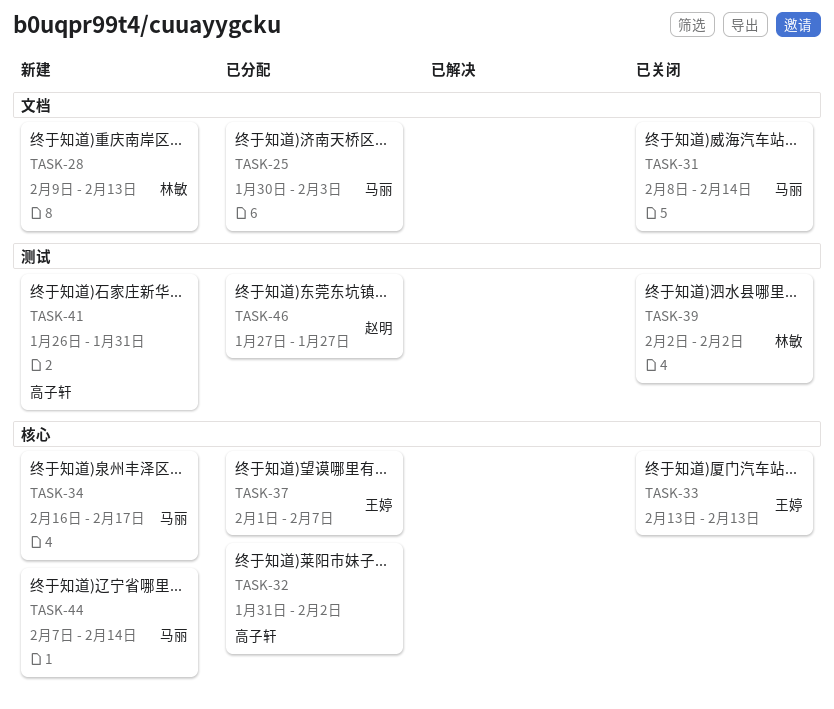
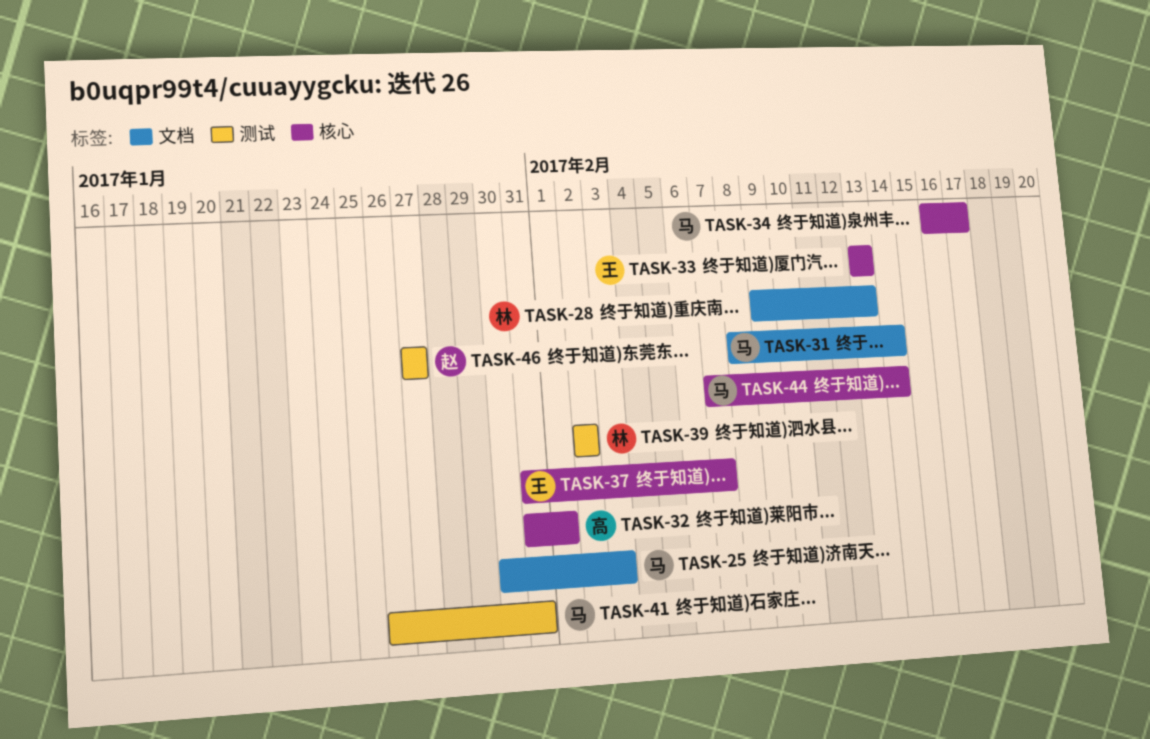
TASK-32, due: Feb 2 -> Feb 1
TASK-37, start: Feb 1 -> Jan 31
TASK-41, owner: 高子轩 -> 马丽

